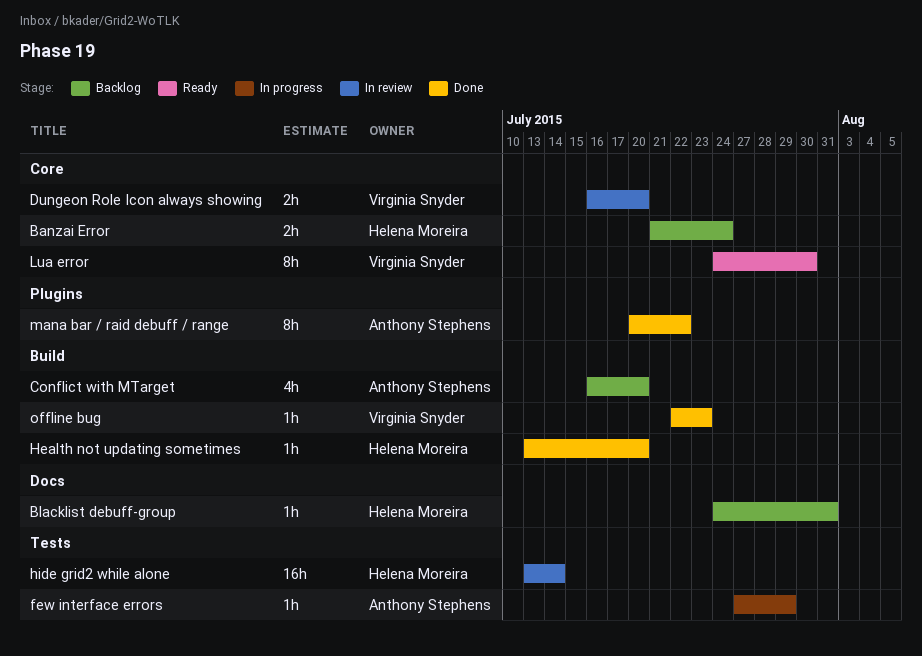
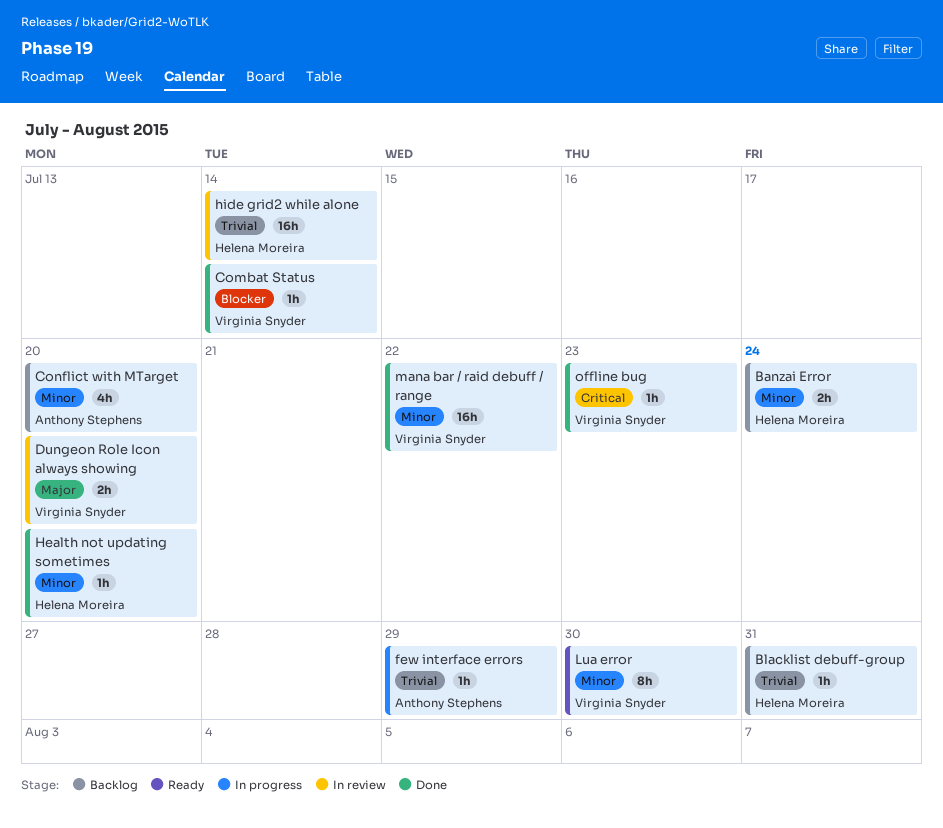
Combat Status: none -> present
mana bar / raid debuff / range, owner: Anthony Stephens -> Virginia Snyder
mana bar / raid debuff / range, estimate: 8h -> 16h

